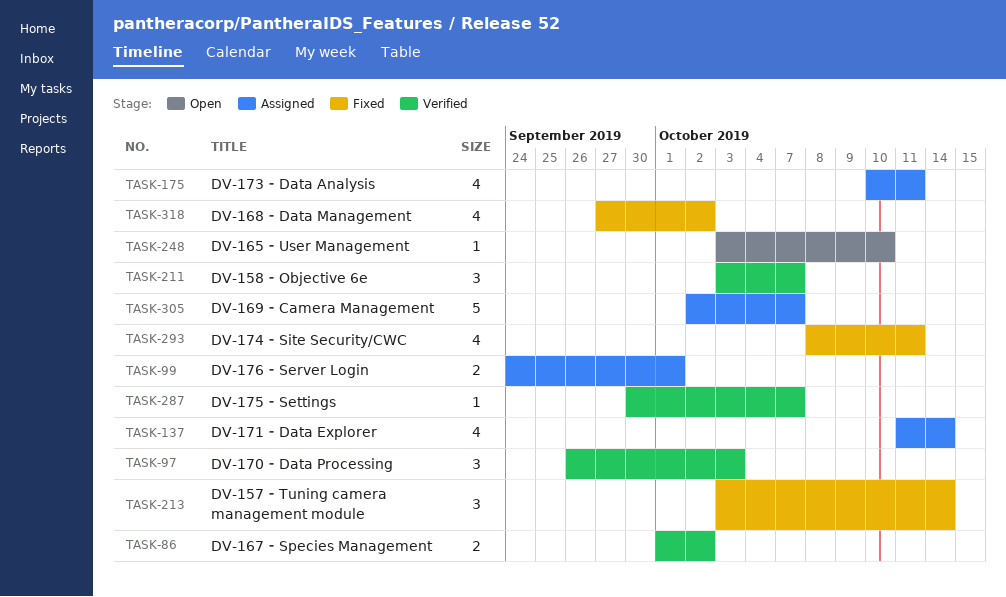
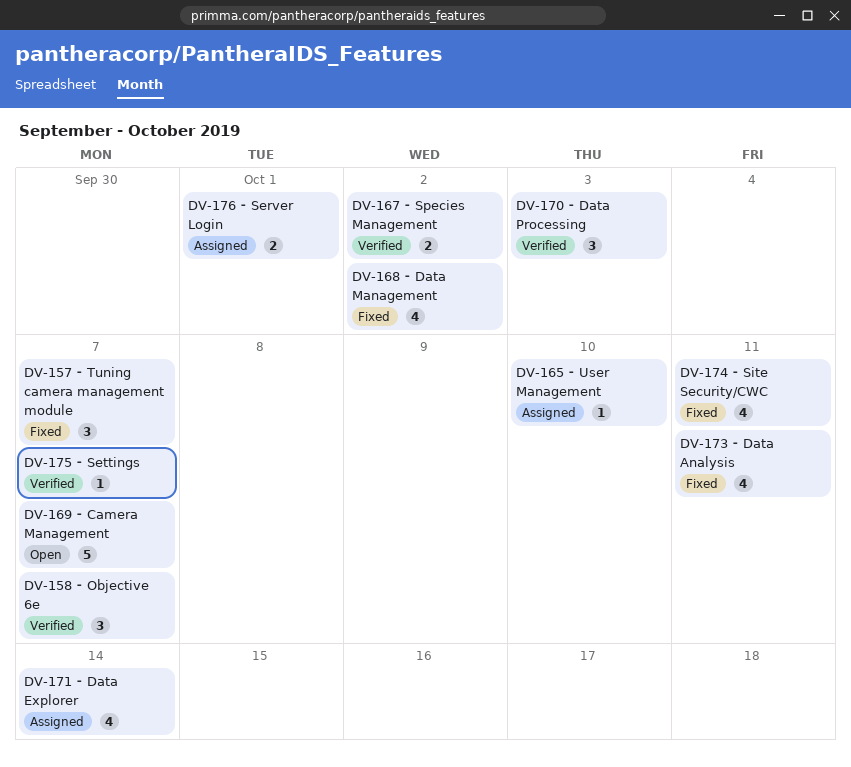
DV-157 ⁃ Tuning camera management module, due: Oct 14 -> Oct 7
DV-165 ⁃ User Management, status: Open -> Assigned
DV-169 ⁃ Camera Management, status: Assigned -> Open
DV-173 ⁃ Data Analysis, status: Assigned -> Fixed

